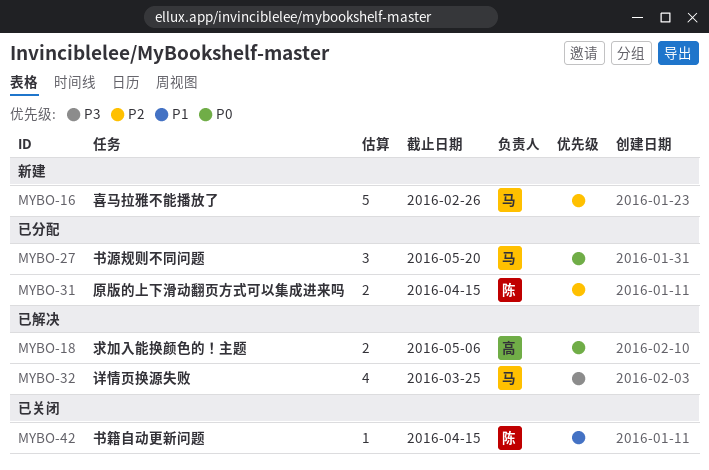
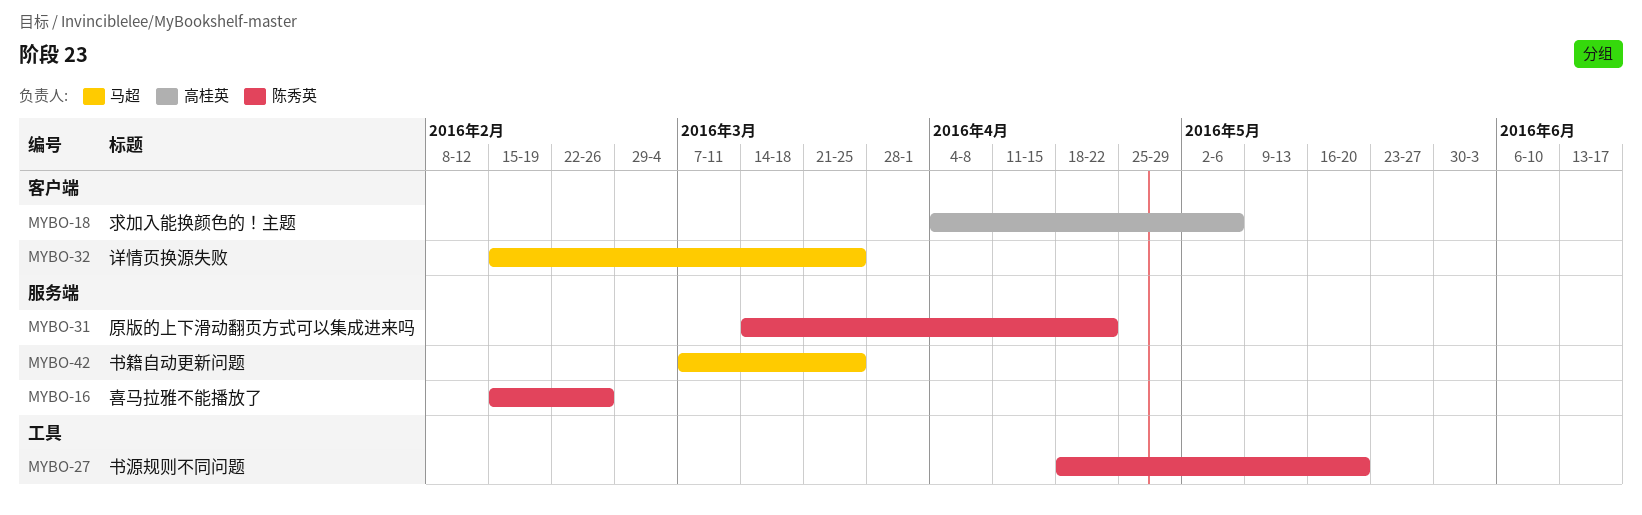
MYBO-16, owner: 马超 -> 陈秀英
MYBO-27, owner: 马超 -> 陈秀英
MYBO-31, due: Apr 15 -> Apr 22
MYBO-42, owner: 陈秀英 -> 马超
MYBO-42, due: Apr 15 -> Mar 25

